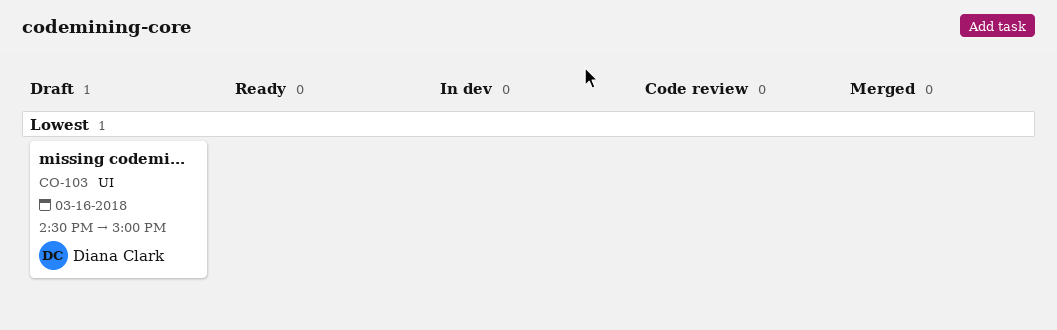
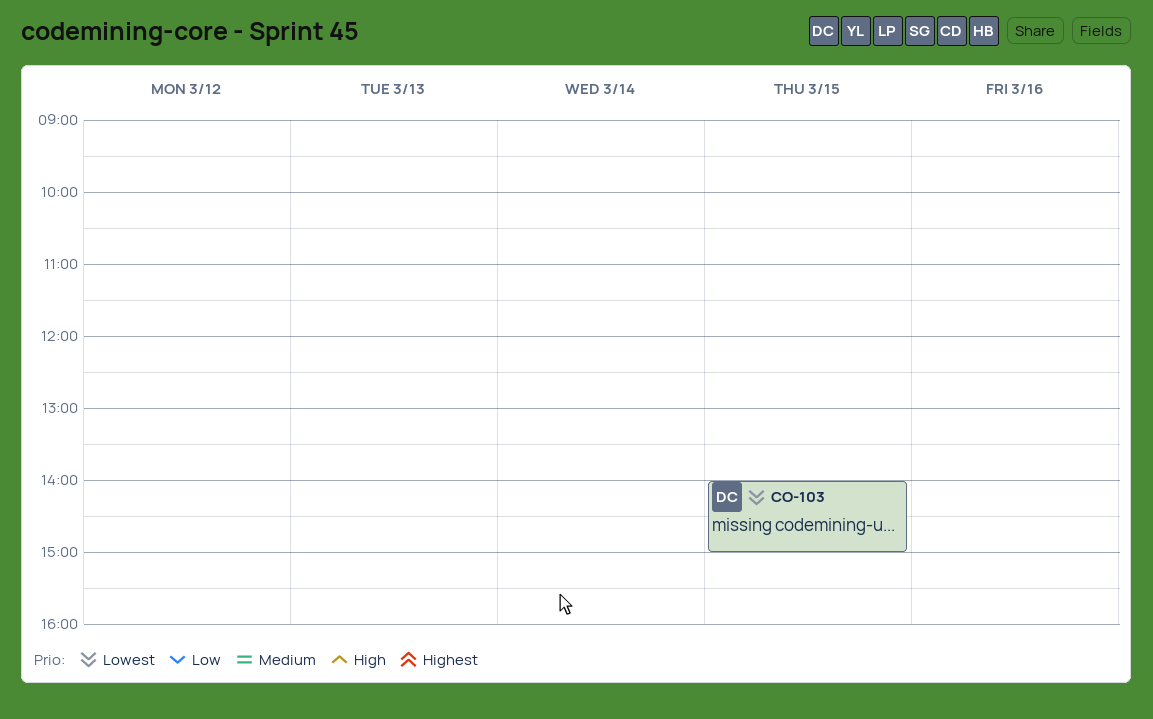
CO-103, day: Mar 16 -> Mar 15
CO-103, begins: 14:30 -> 14:00

